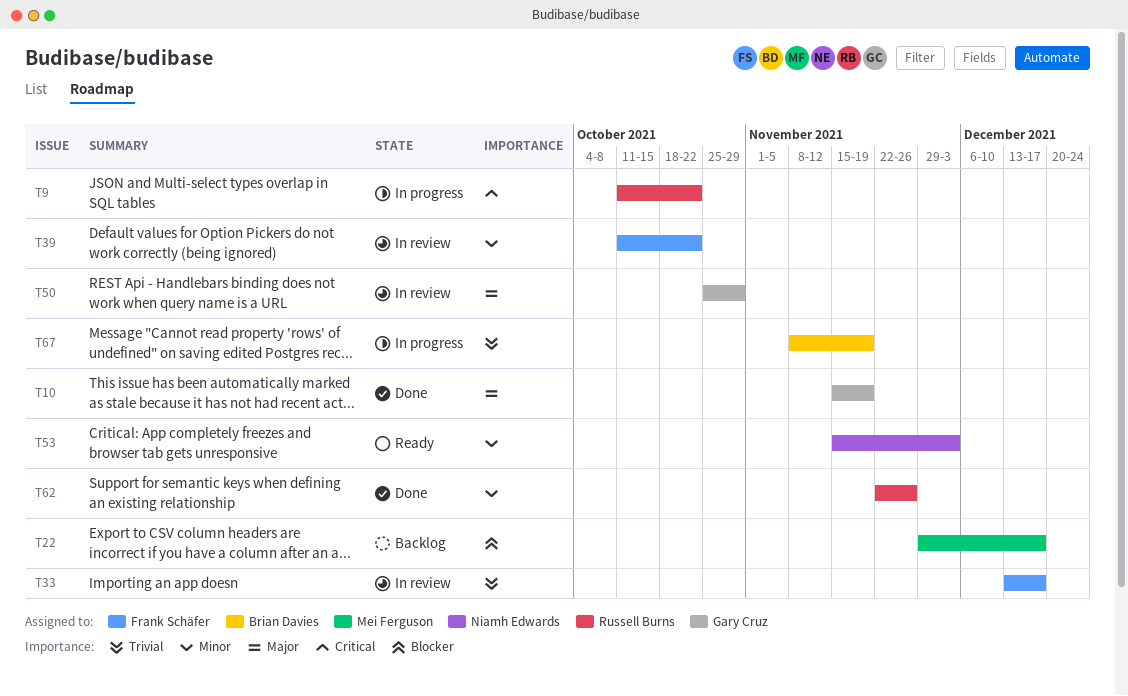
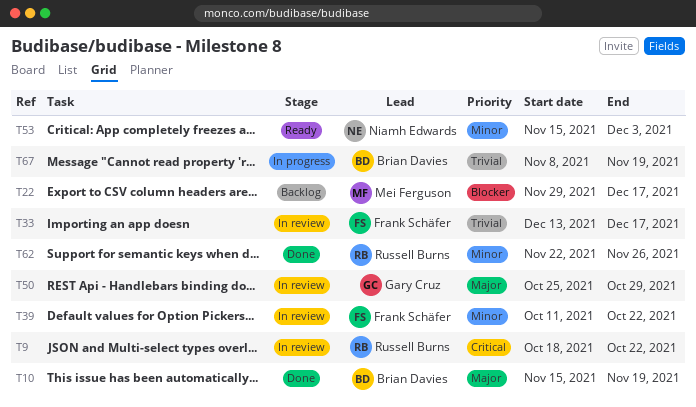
T9, status: In progress -> In review
T9, start: Oct 11 -> Oct 18
T10, owner: Gary Cruz -> Brian Davies

